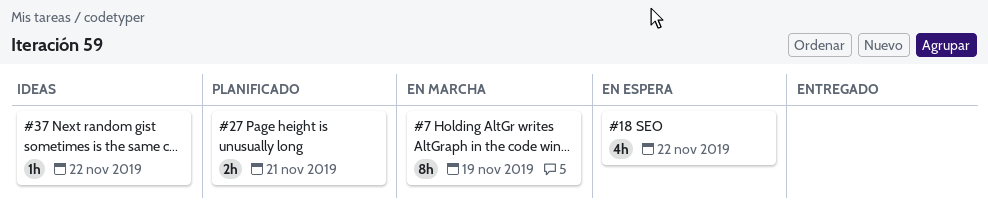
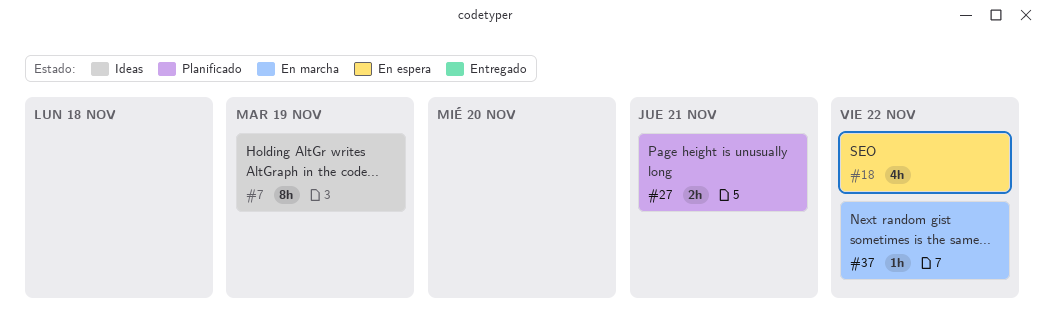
#7, status: En marcha -> Ideas
#37, status: Ideas -> En marcha

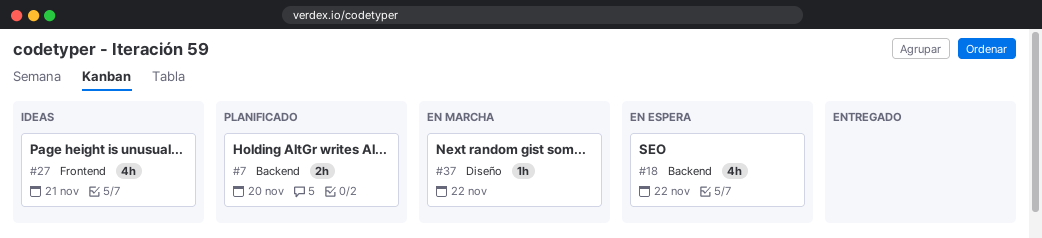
#7, status: Ideas -> Planificado
#7, estimate: 8h -> 2h
#7, due: Nov 19 -> Nov 20
#27, status: Planificado -> Ideas
#27, estimate: 2h -> 4h

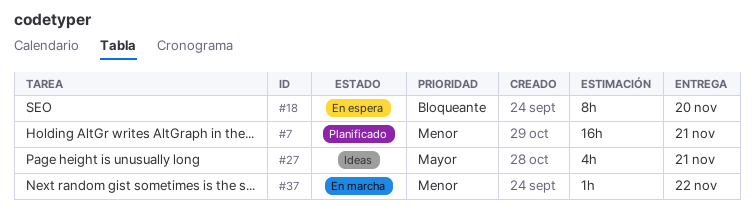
#7, estimate: 2h -> 16h
#7, due: Nov 20 -> Nov 21
#18, estimate: 4h -> 8h
#18, due: Nov 22 -> Nov 20

